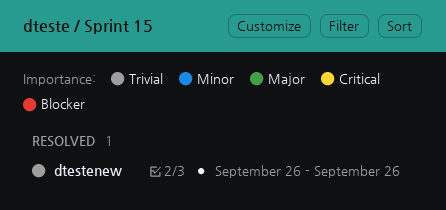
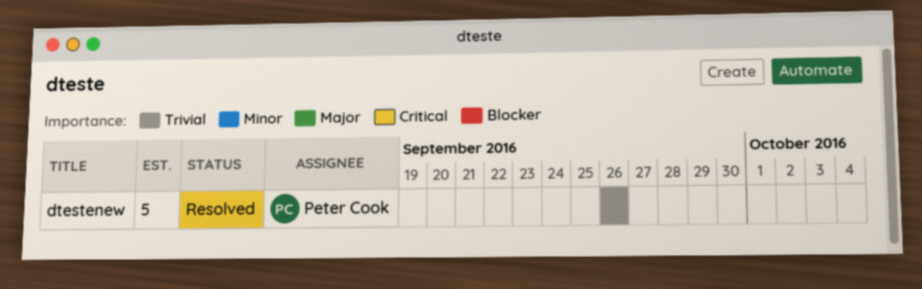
dtestenew, estimate: 1 -> 5

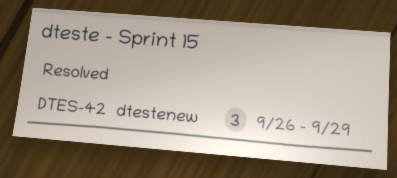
dtestenew, estimate: 5 -> 3
dtestenew, due: Sep 26 -> Sep 29

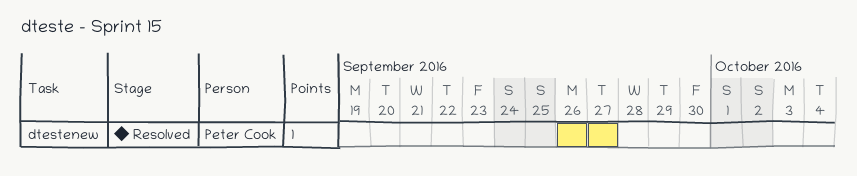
dtestenew, estimate: 3 -> 1
dtestenew, due: Sep 29 -> Sep 27

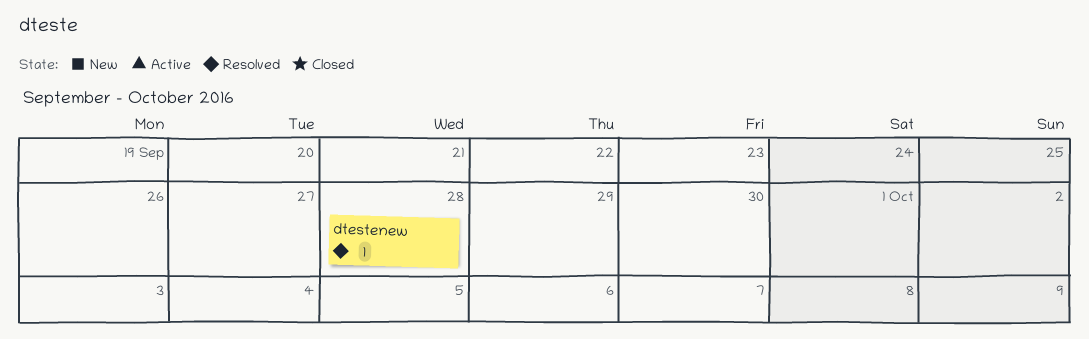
dtestenew, due: Sep 27 -> Sep 28

